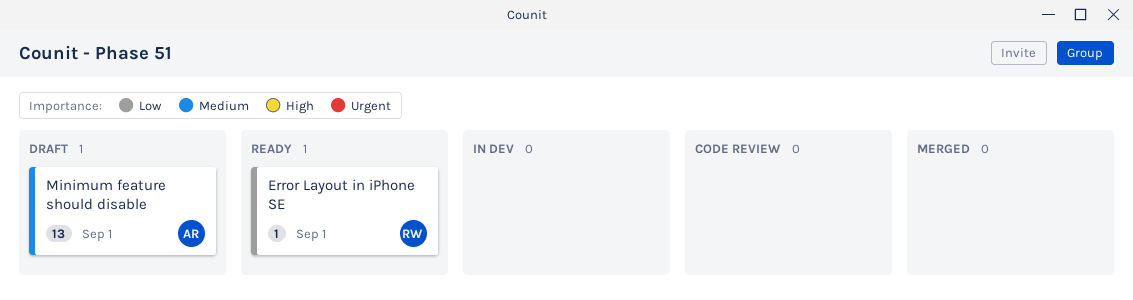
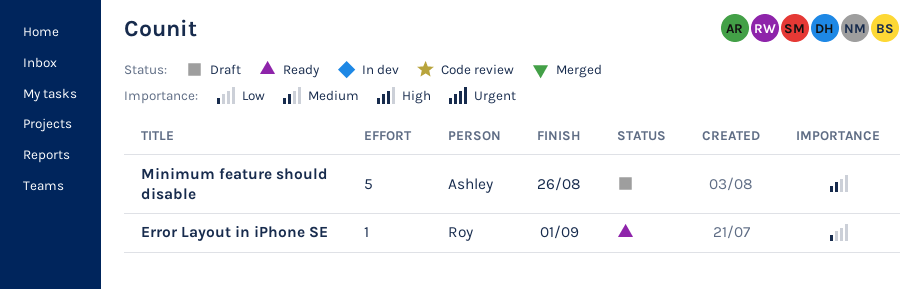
Minimum feature should disable, estimate: 13 -> 5
Minimum feature should disable, due: Sep 1 -> Aug 26

